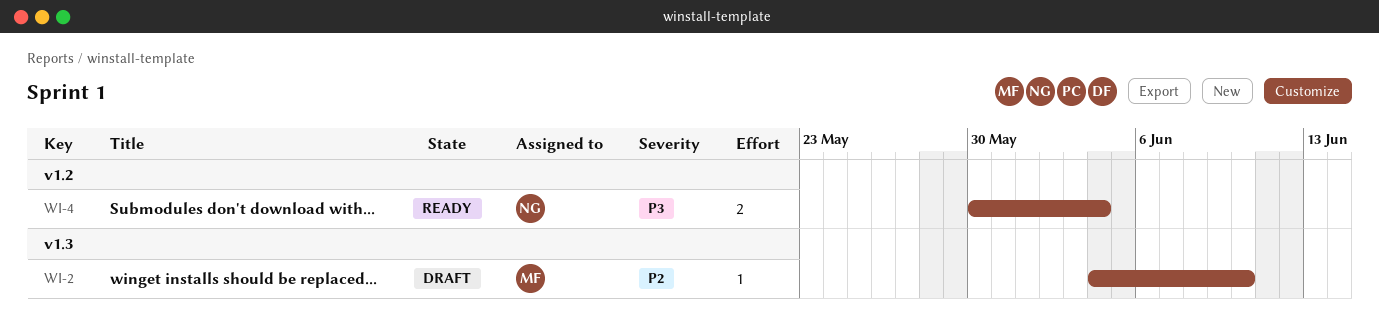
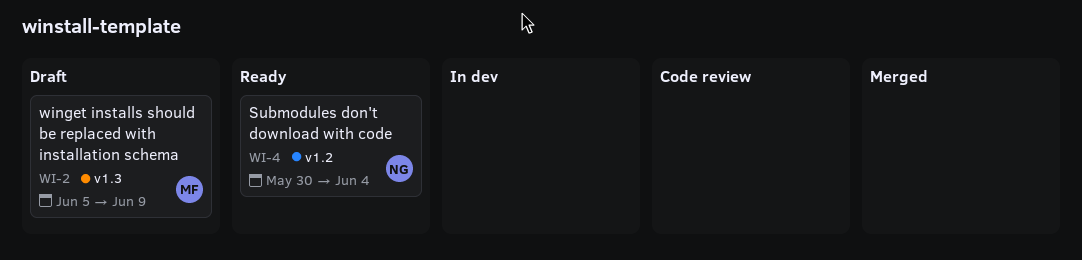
WI-2, start: Jun 4 -> Jun 5
WI-2, due: Jun 10 -> Jun 9

